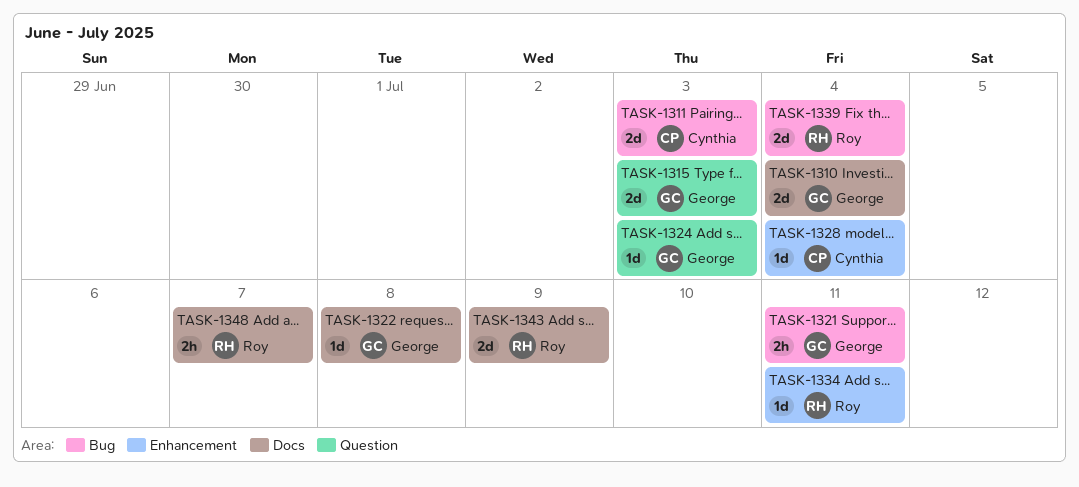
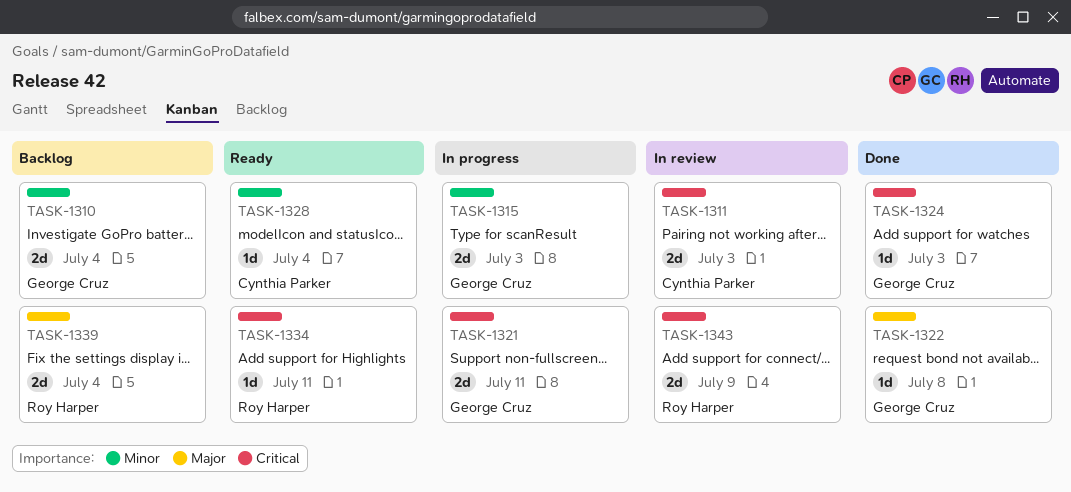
TASK-1321, estimate: 2h -> 2d
TASK-1348: present -> none

